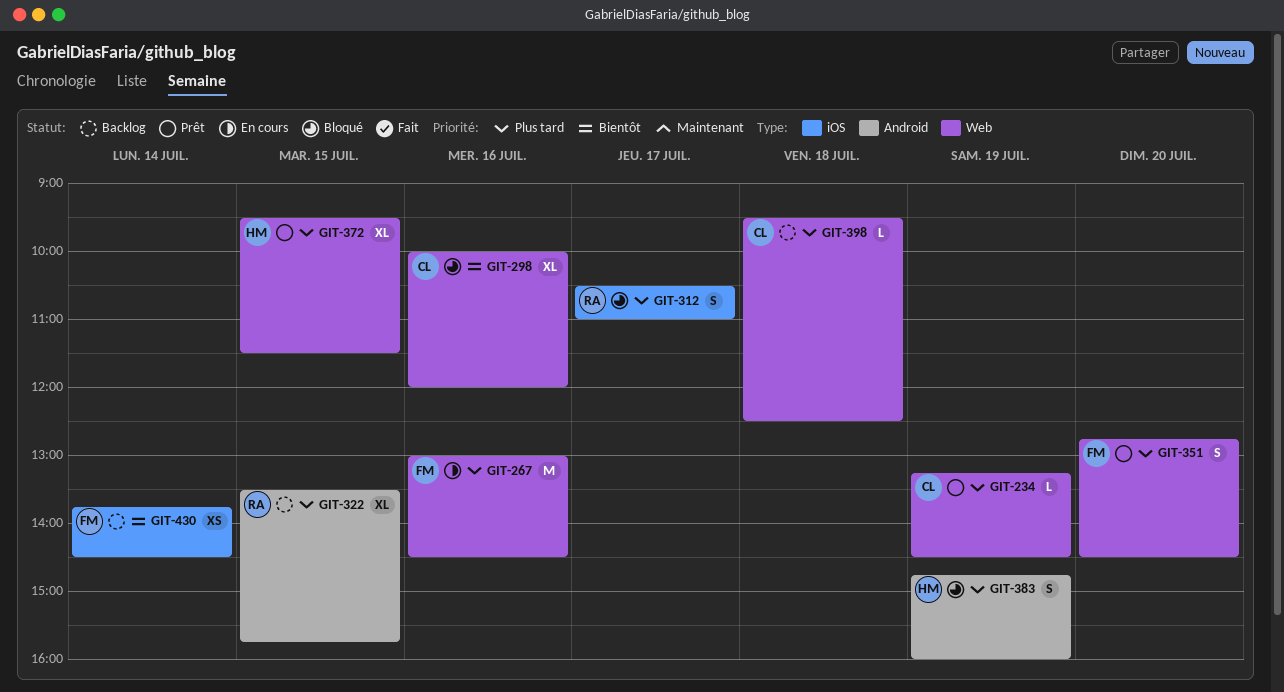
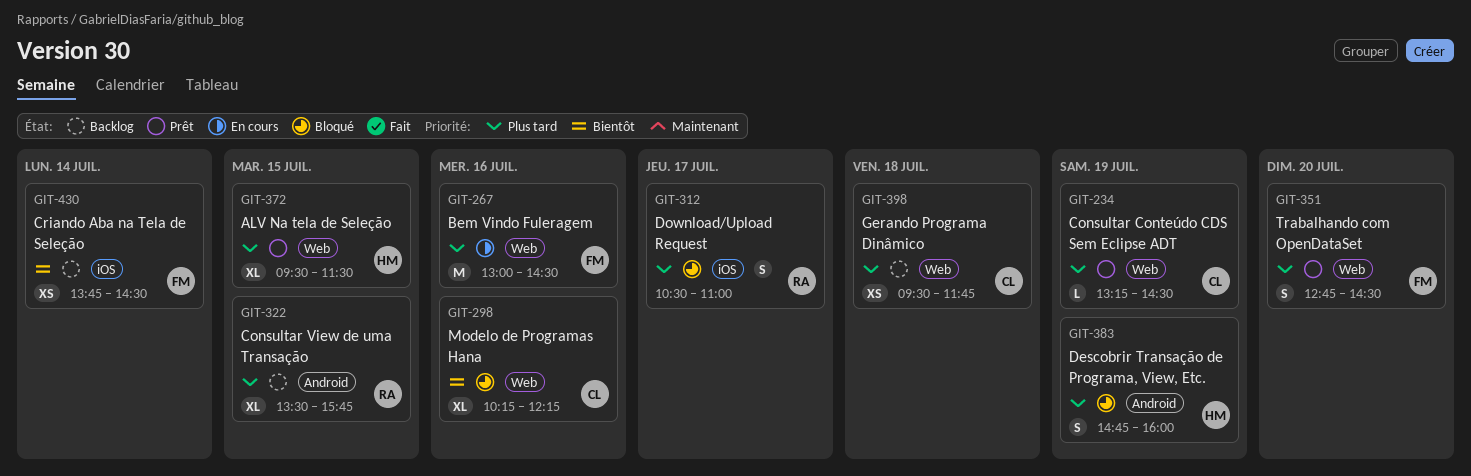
GIT-298, begins: 10:00 -> 10:15
GIT-298, ends: 12:00 -> 12:15
GIT-398, estimate: L -> XS
GIT-398, ends: 12:30 -> 11:45

